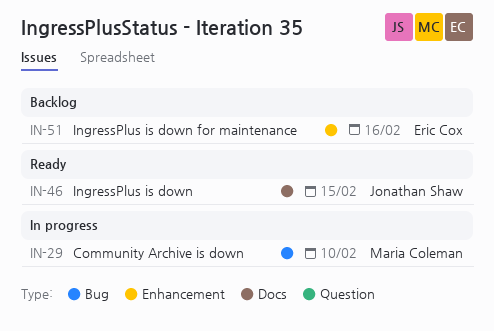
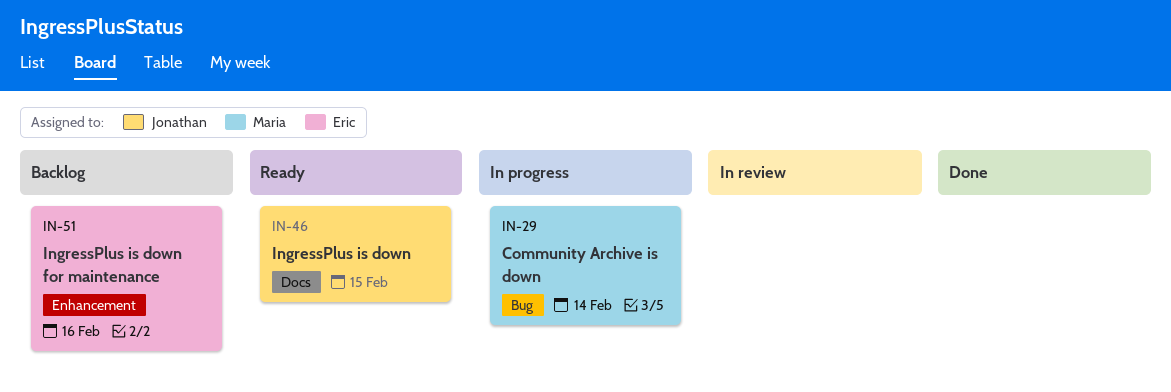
IN-29, due: Feb 10 -> Feb 14

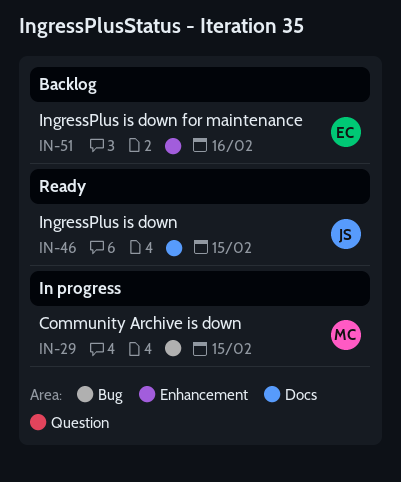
IN-29, due: Feb 14 -> Feb 15

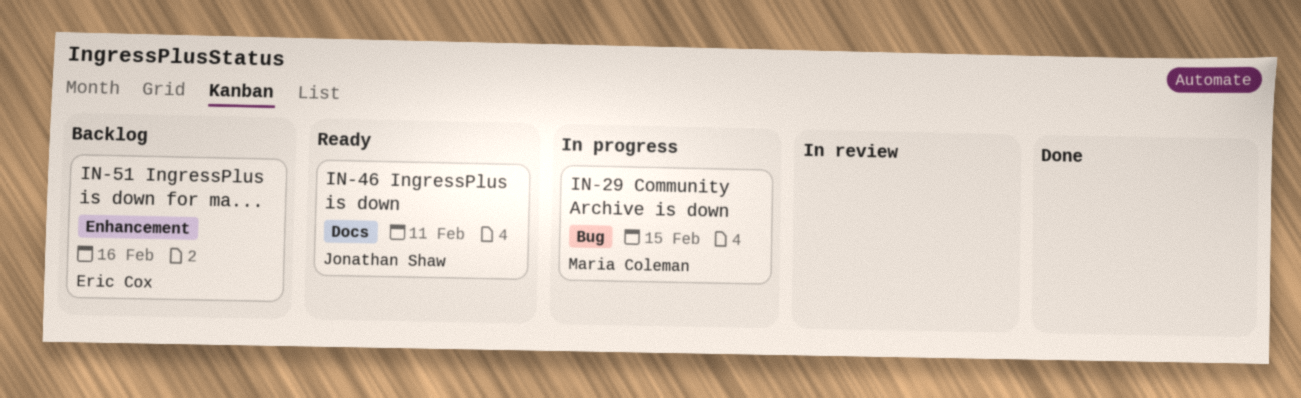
IN-46, due: Feb 15 -> Feb 11

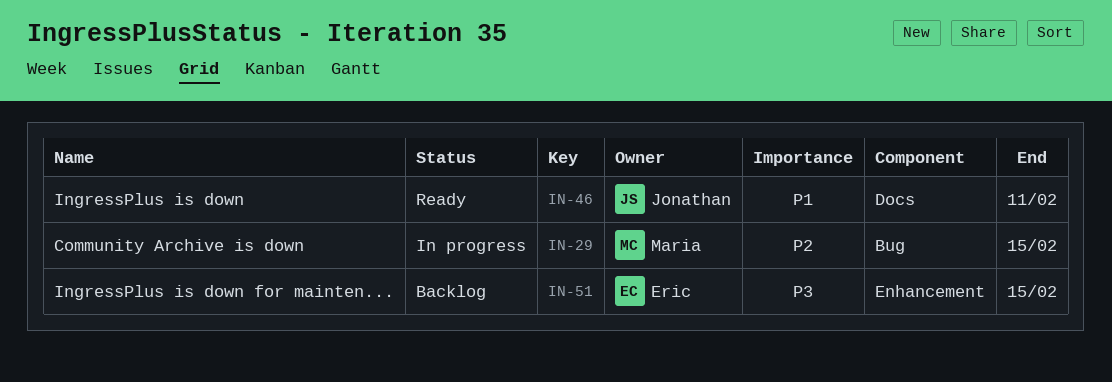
IN-51, due: Feb 16 -> Feb 15

